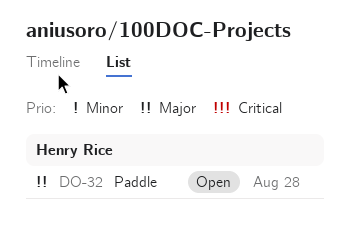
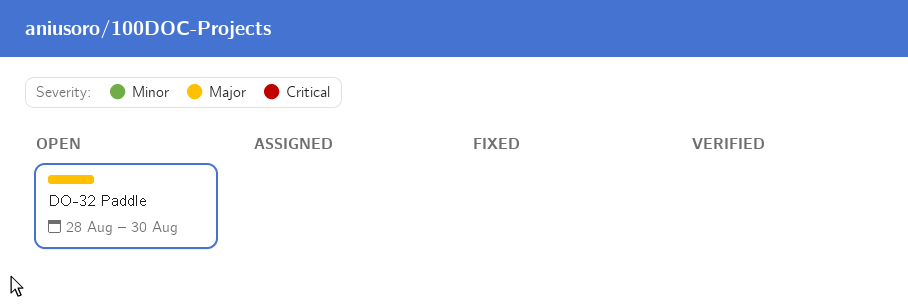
DO-32, due: Aug 28 -> Aug 30

